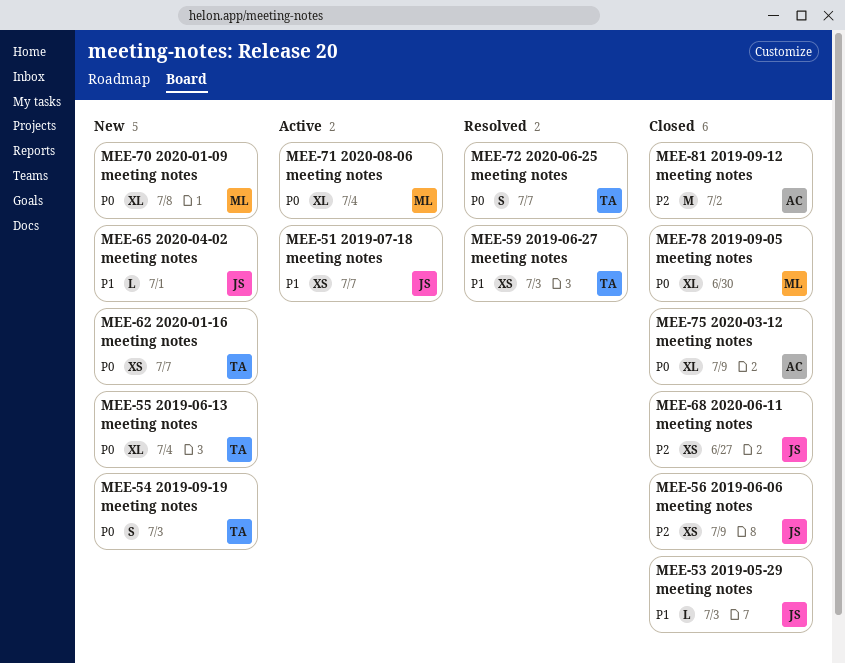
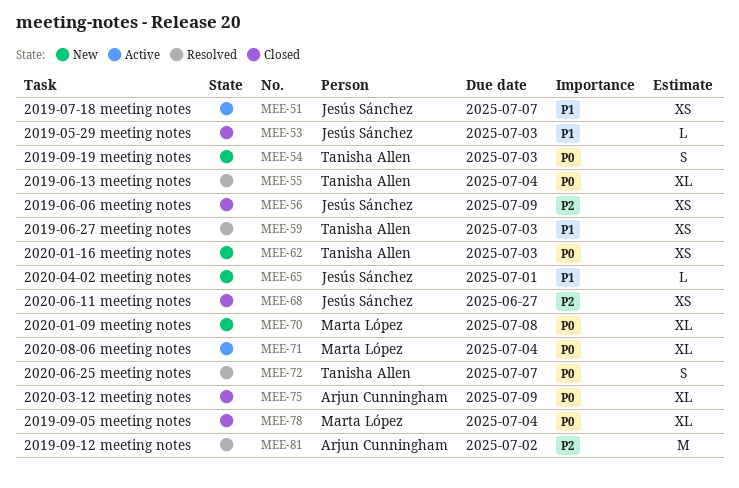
MEE-55, status: New -> Resolved
MEE-62, due: Jul 7 -> Jul 3
MEE-78, due: Jun 30 -> Jul 4
MEE-81, status: Closed -> Resolved

